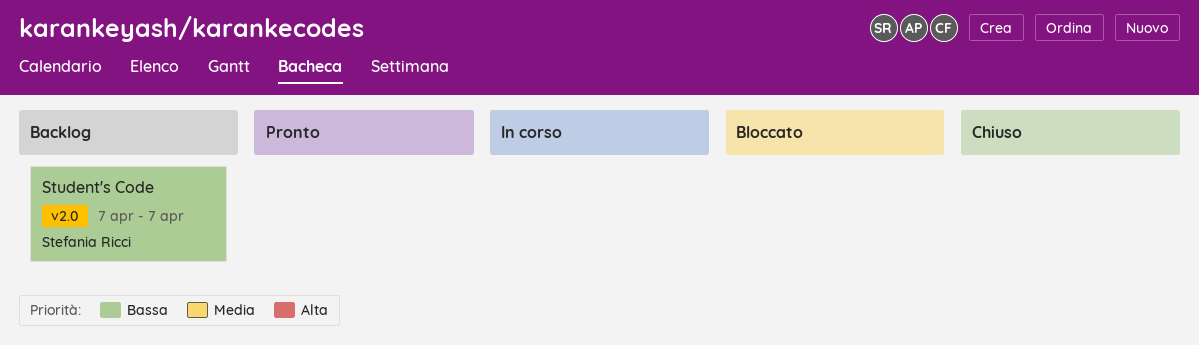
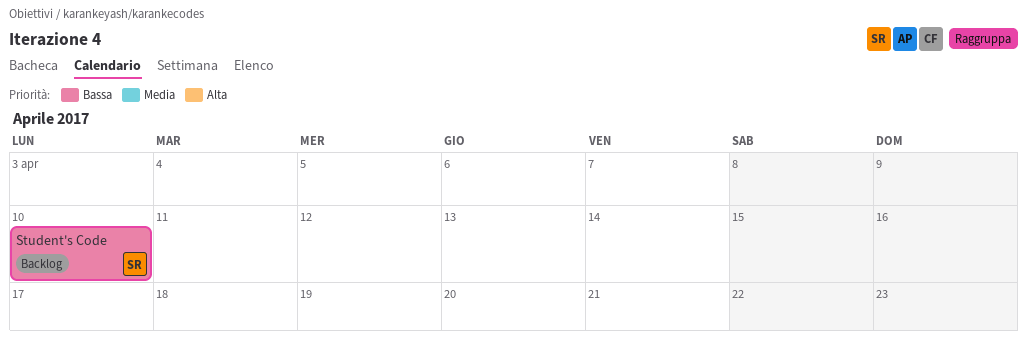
Student's Code, due: Apr 7 -> Apr 10

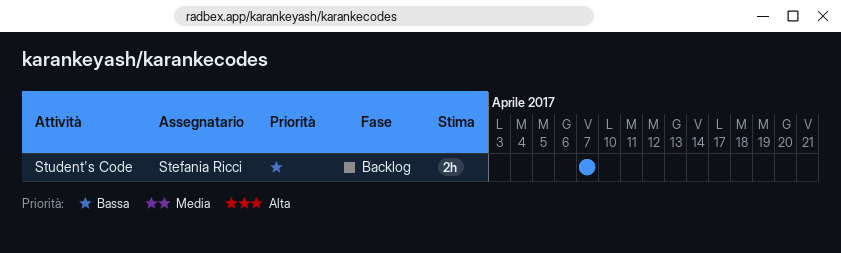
Student's Code, due: Apr 10 -> Apr 7

